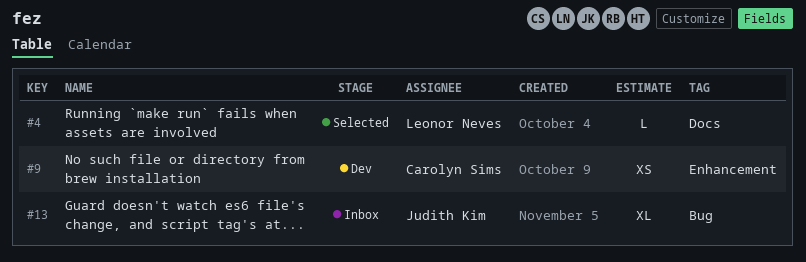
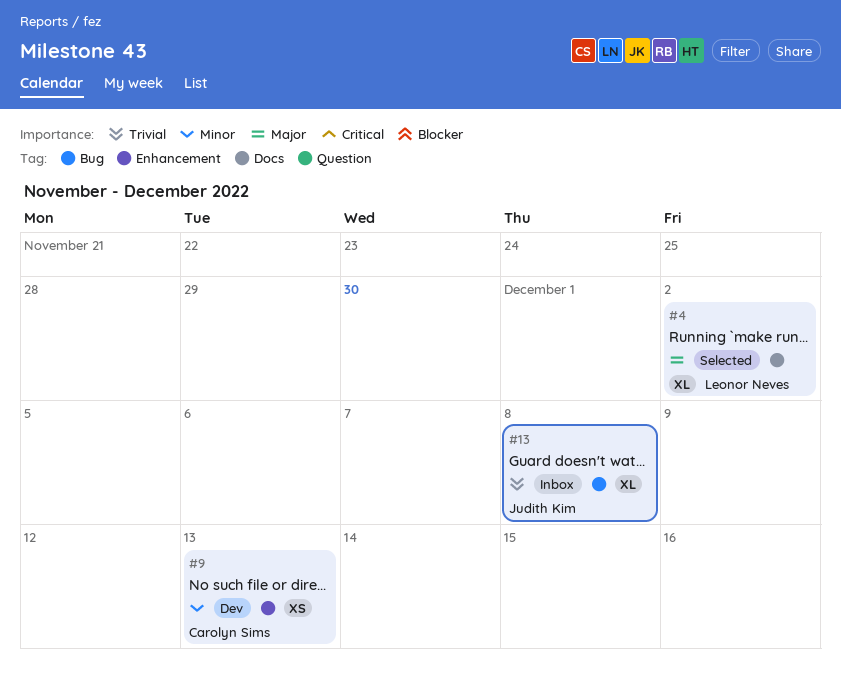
#4, estimate: L -> XL

